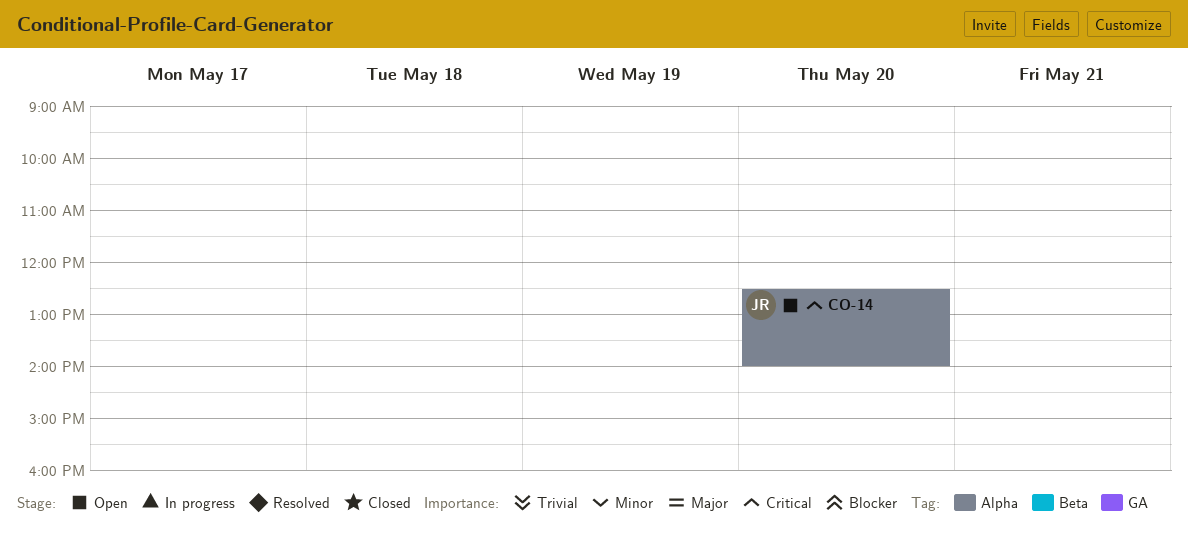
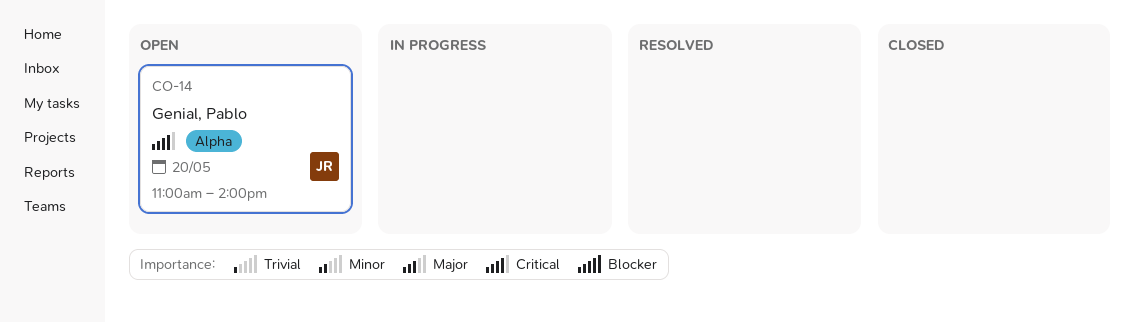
CO-14, begins: 12:30 -> 11:00

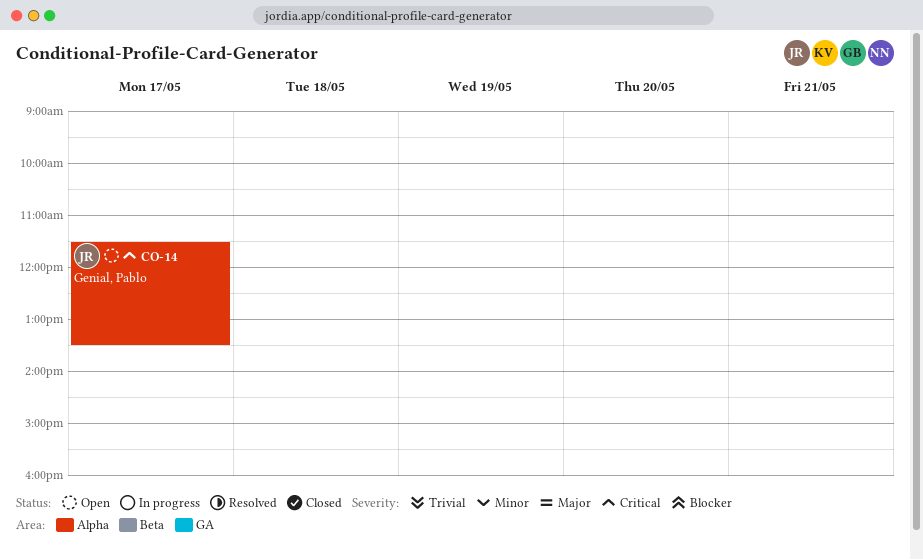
CO-14, day: May 20 -> May 17
CO-14, begins: 11:00 -> 11:30
CO-14, ends: 14:00 -> 13:30

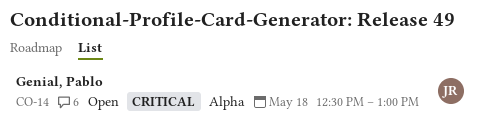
CO-14, day: May 17 -> May 18
CO-14, begins: 11:30 -> 12:30
CO-14, ends: 13:30 -> 13:00

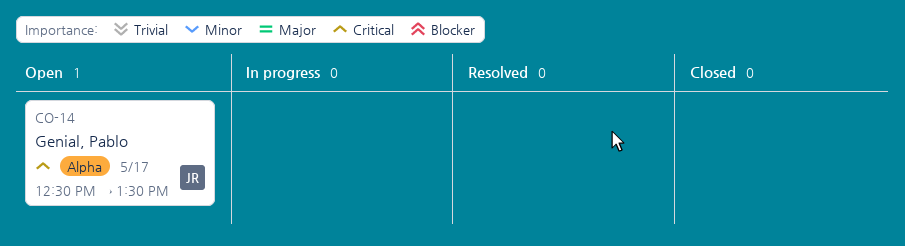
CO-14, day: May 18 -> May 17
CO-14, ends: 13:00 -> 13:30

